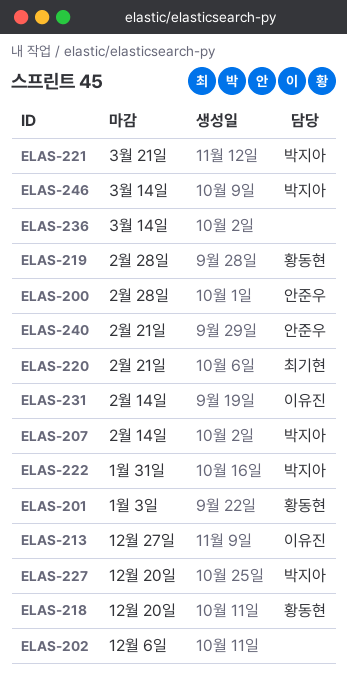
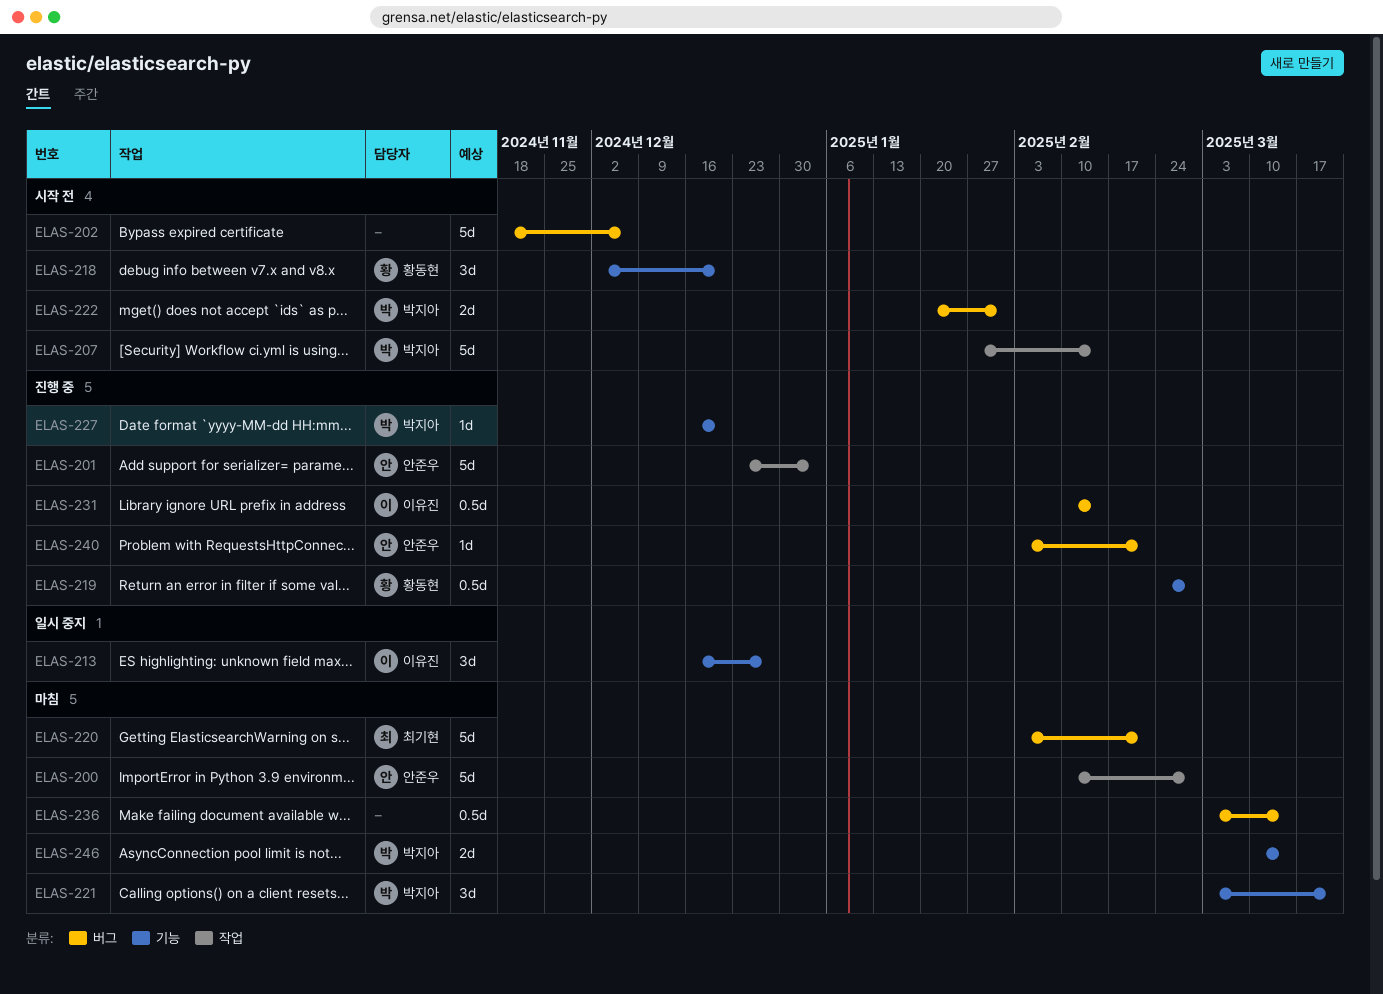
ELAS-201, owner: 황동현 -> 안준우

